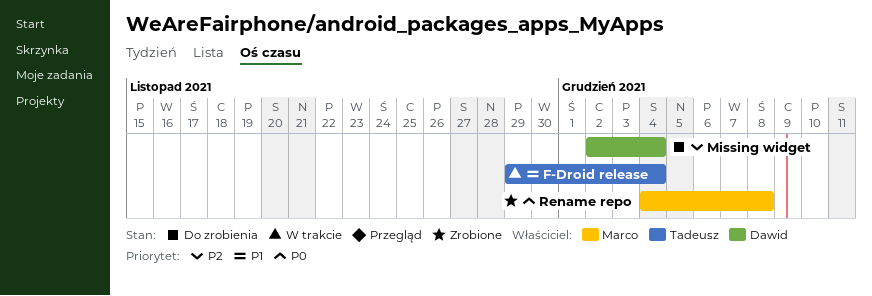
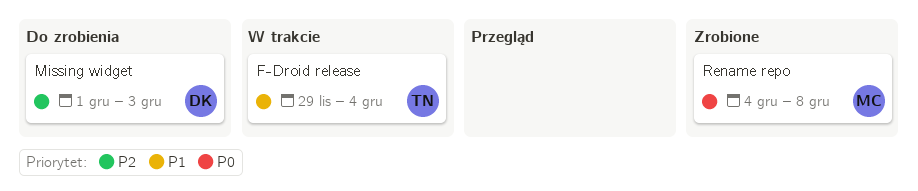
Missing widget, start: Dec 2 -> Dec 1
Missing widget, due: Dec 4 -> Dec 3

